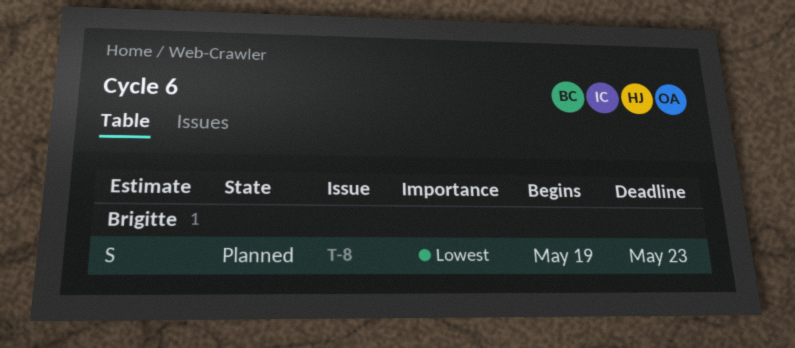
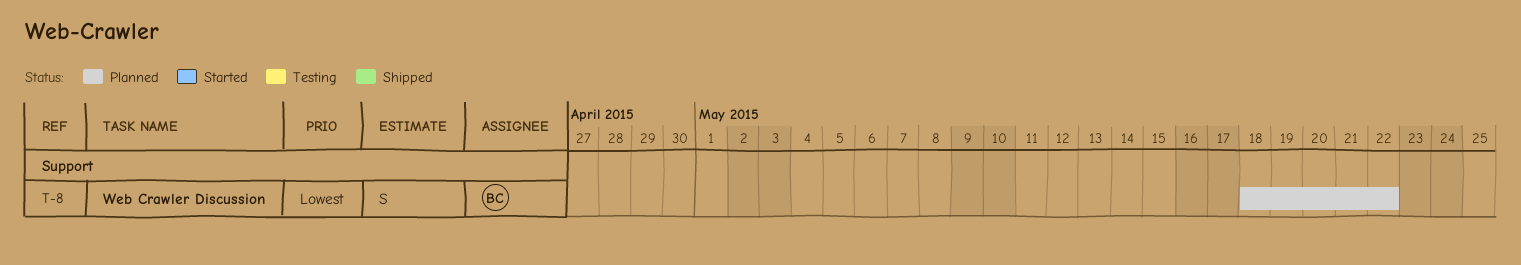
T-8, start: May 19 -> May 18
T-8, due: May 23 -> May 22

